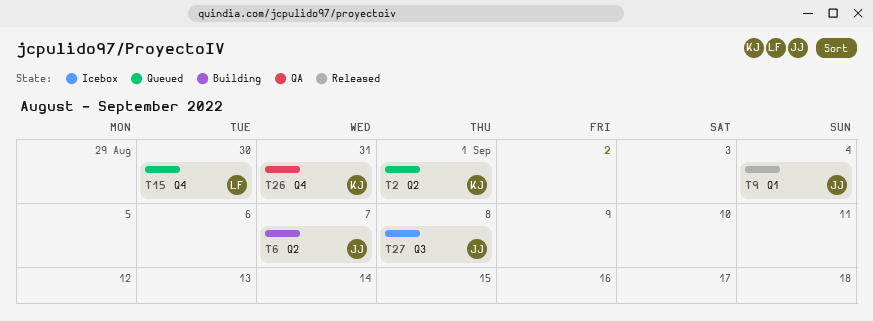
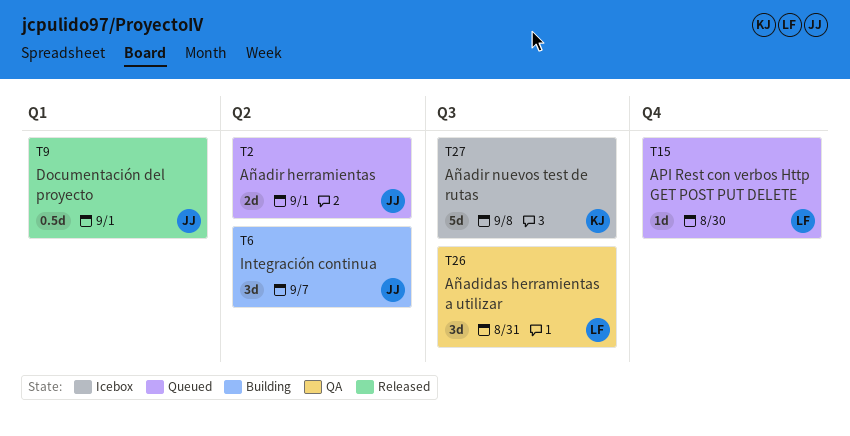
T2, owner: KJ -> JJ
T9, due: Sep 4 -> Sep 1
T26, owner: KJ -> LF
T26, label: Q4 -> Q3
T27, owner: JJ -> KJ

